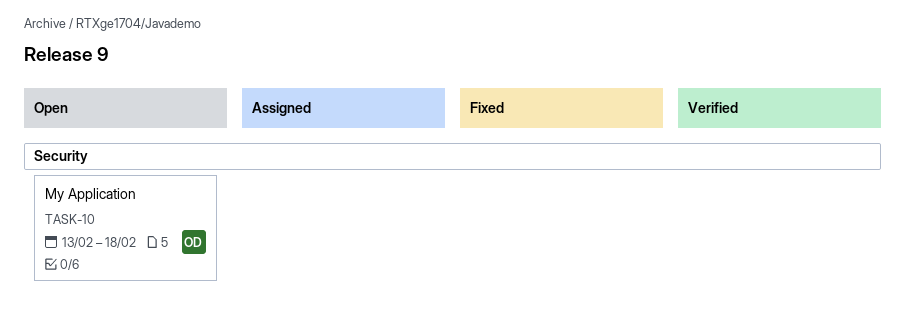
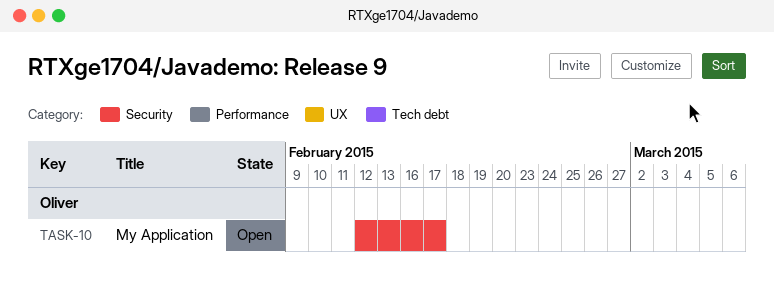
TASK-10, start: Feb 13 -> Feb 12
TASK-10, due: Feb 18 -> Feb 17

